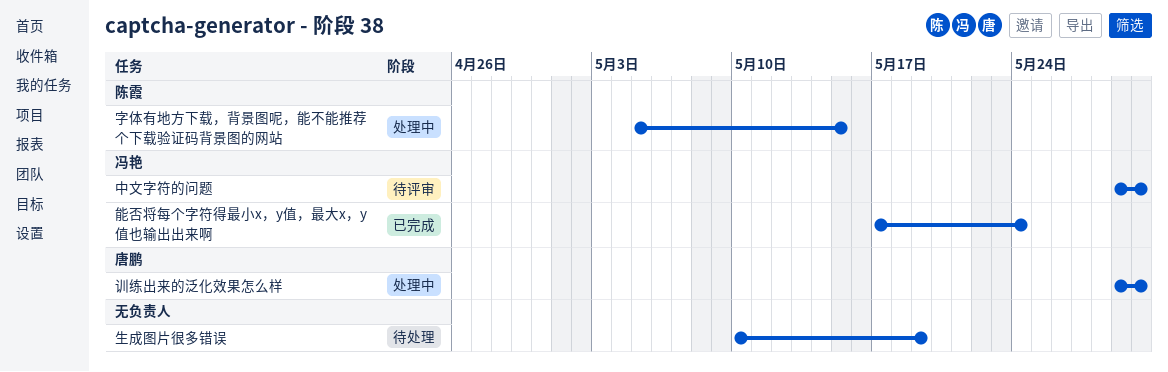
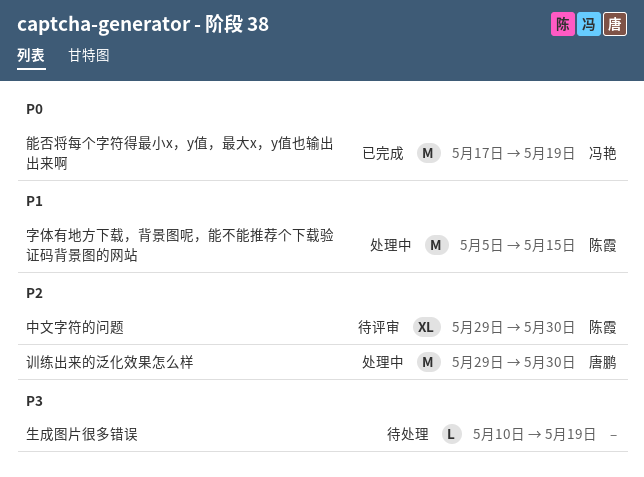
中文字符的问题, owner: 冯艳 -> 陈霞
能否将每个字符得最小x，y值，最大x，y值也输出出来啊, due: May 24 -> May 19

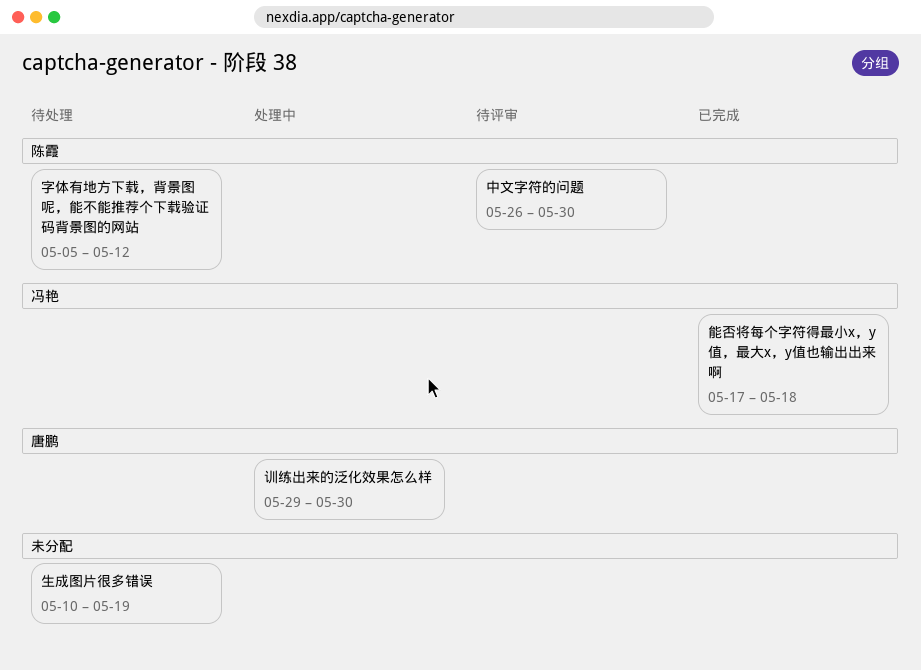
中文字符的问题, start: May 29 -> May 26
字体有地方下载，背景图呢，能不能推荐个下载验证码背景图的网站, status: 处理中 -> 待处理
字体有地方下载，背景图呢，能不能推荐个下载验证码背景图的网站, due: May 15 -> May 12
能否将每个字符得最小x，y值，最大x，y值也输出出来啊, due: May 19 -> May 18

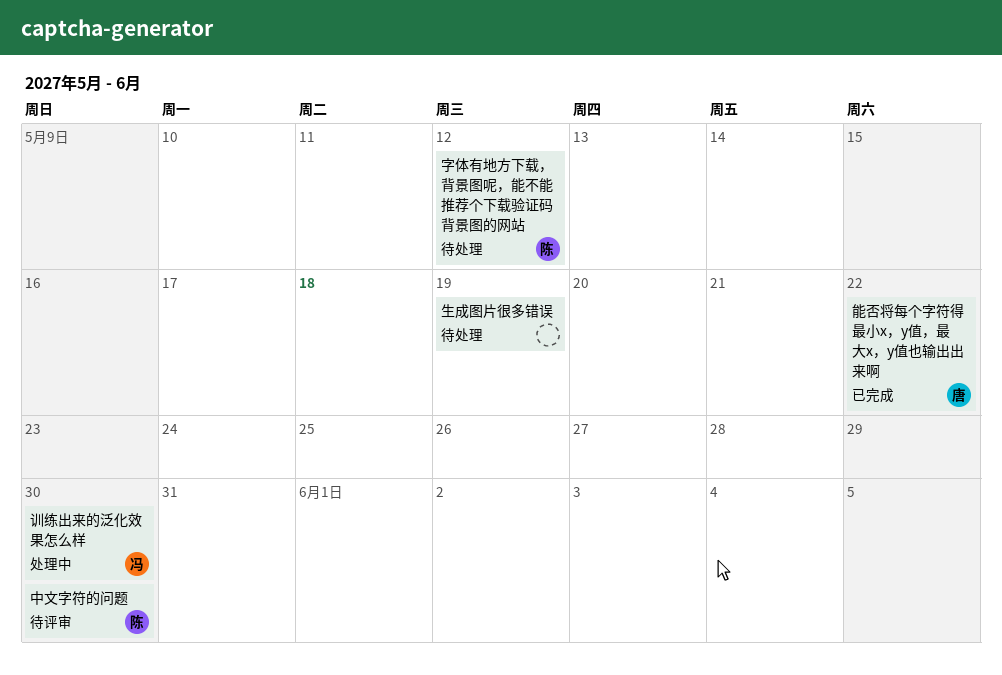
能否将每个字符得最小x，y值，最大x，y值也输出出来啊, owner: 冯艳 -> 唐鹏
能否将每个字符得最小x，y值，最大x，y值也输出出来啊, due: May 18 -> May 22
训练出来的泛化效果怎么样, owner: 唐鹏 -> 冯艳

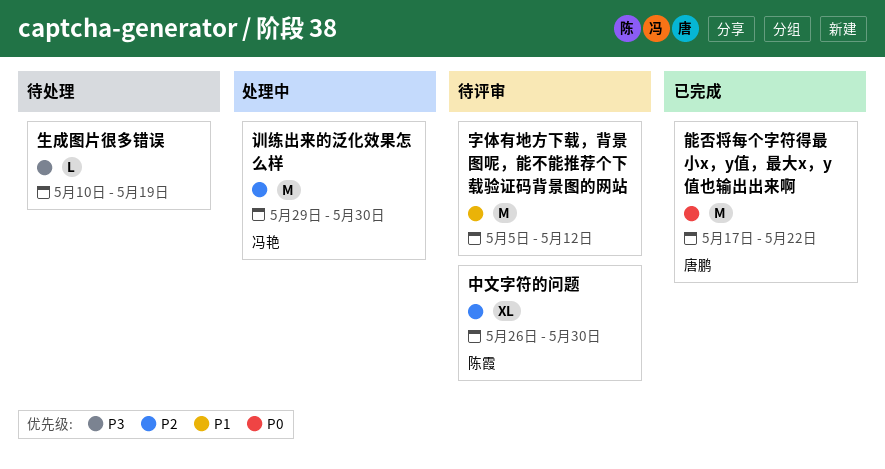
字体有地方下载，背景图呢，能不能推荐个下载验证码背景图的网站, status: 待处理 -> 待评审
字体有地方下载，背景图呢，能不能推荐个下载验证码背景图的网站, owner: 陈霞 -> none

